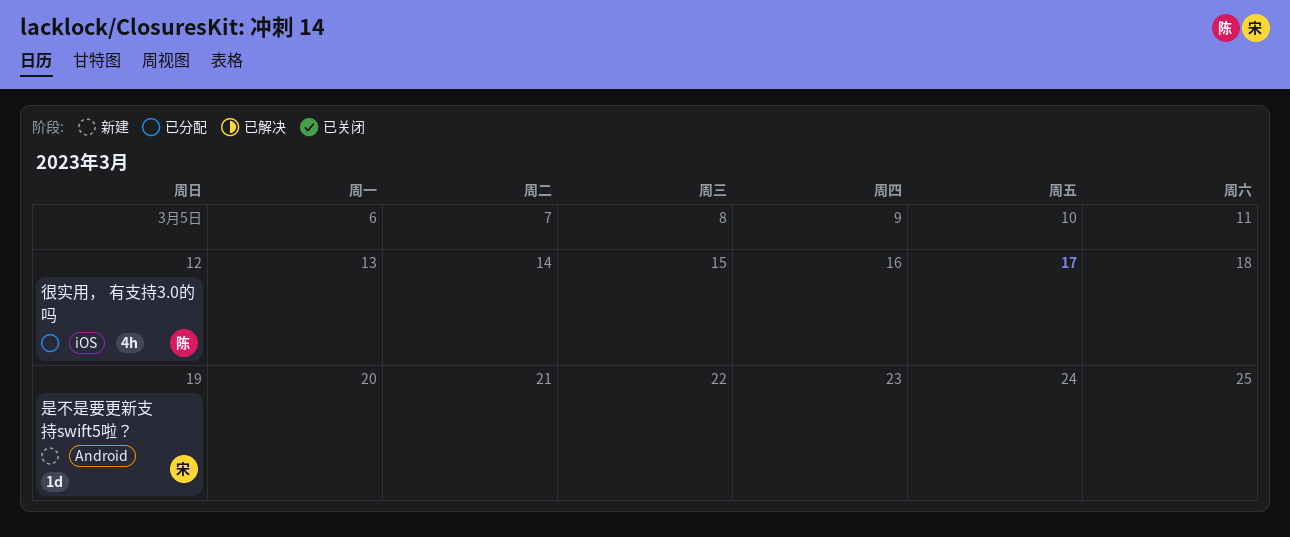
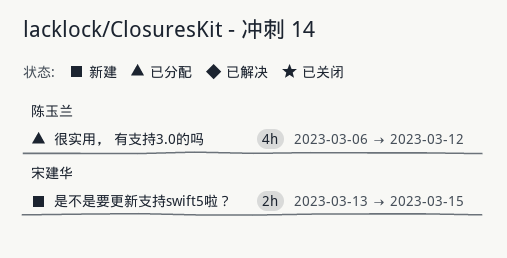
是不是要更新支持swift5啦？, estimate: 1d -> 2h
是不是要更新支持swift5啦？, due: Mar 19 -> Mar 15

